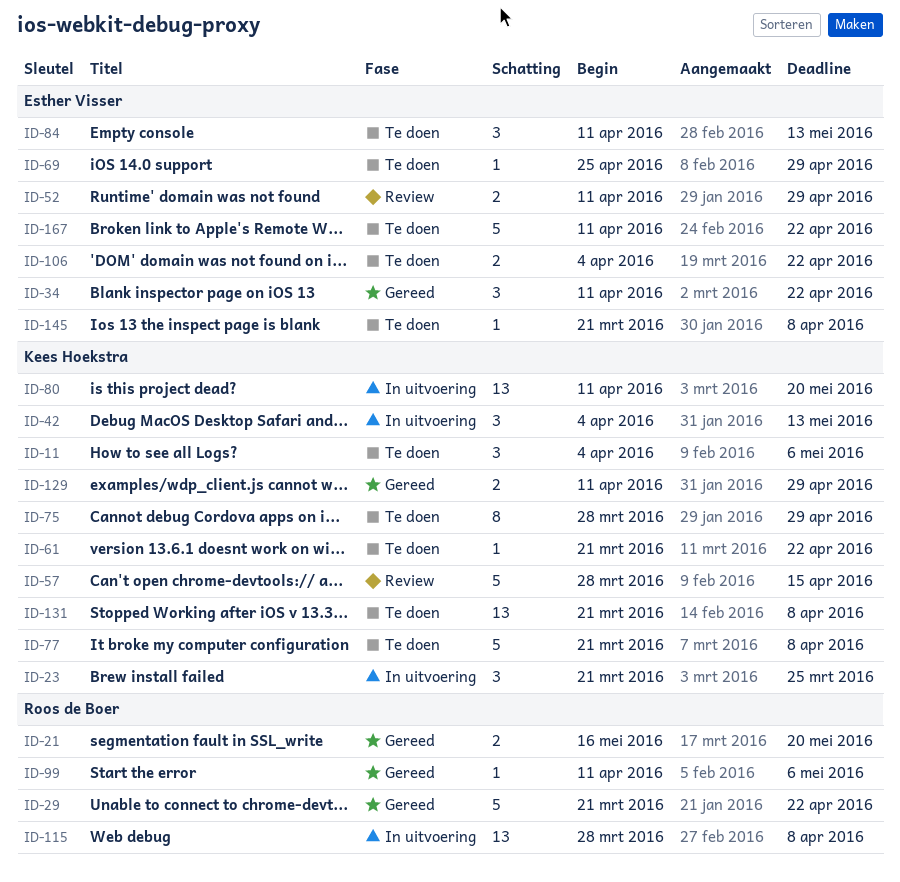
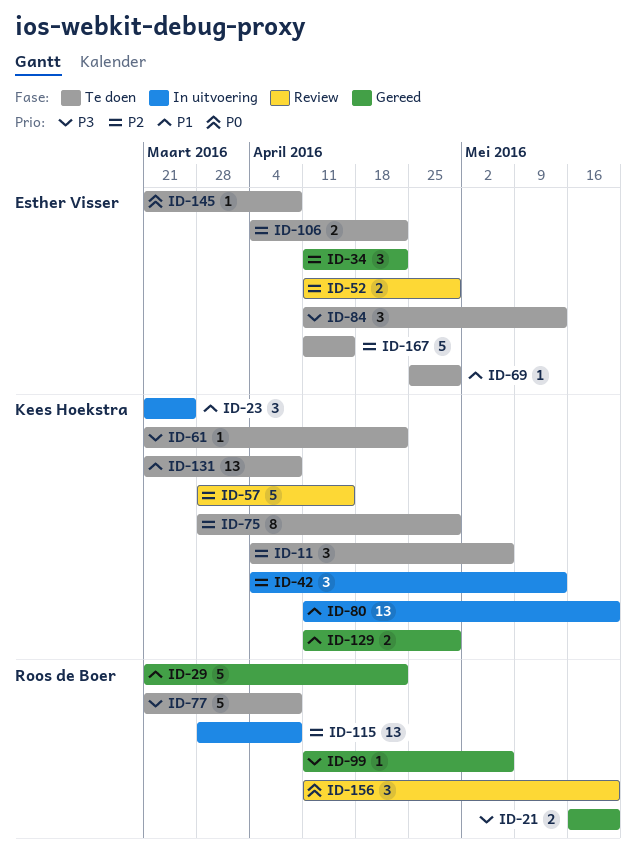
ID-77, owner: Kees Hoekstra -> Roos de Boer
ID-156: none -> present
ID-167, due: Apr 22 -> Apr 15

